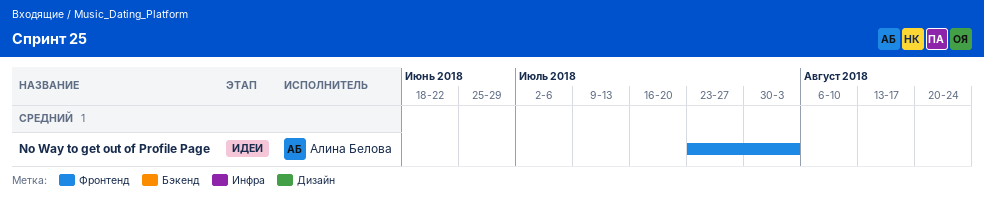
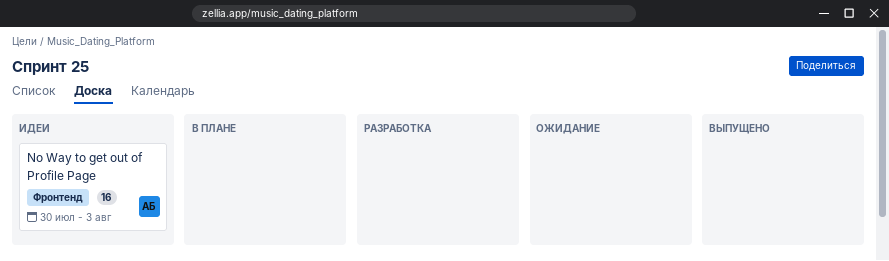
No Way to get out of Profile Page, start: Jul 23 -> Jul 30

